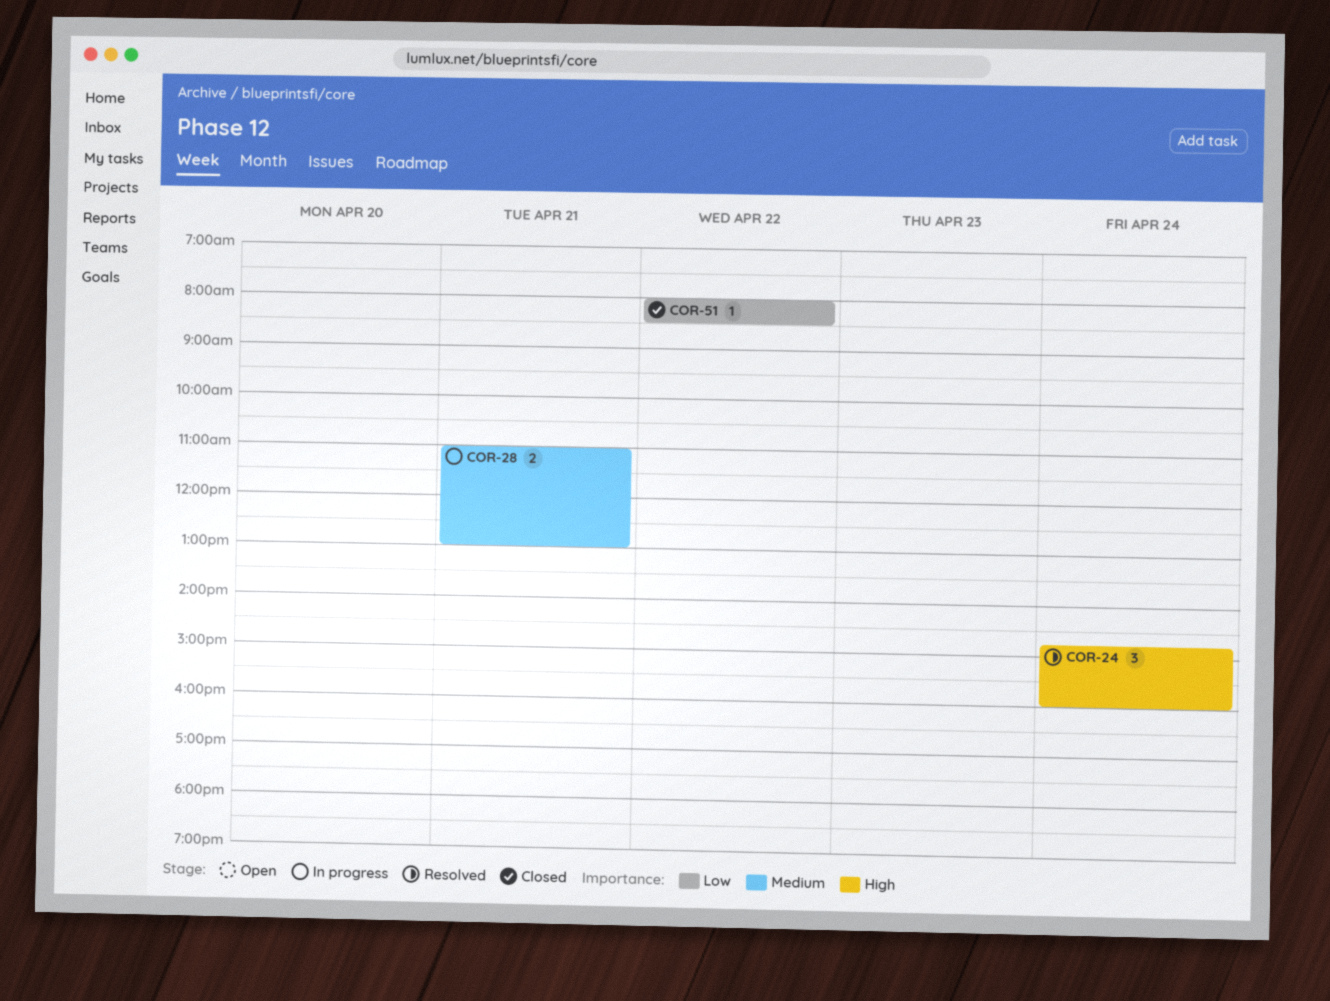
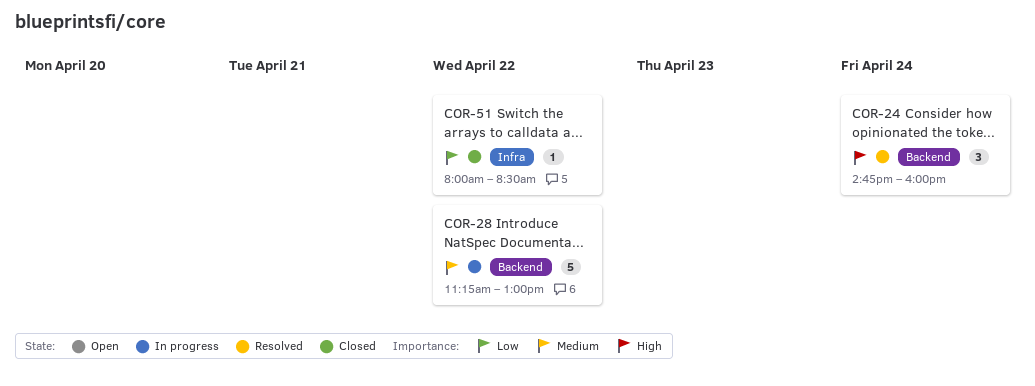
COR-28, estimate: 2 -> 5
COR-28, day: Apr 21 -> Apr 22
COR-28, begins: 11:00 -> 11:15

